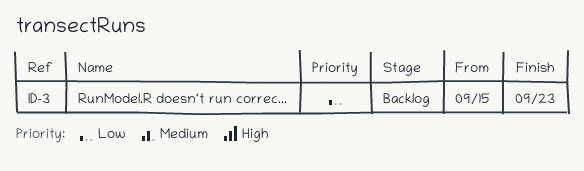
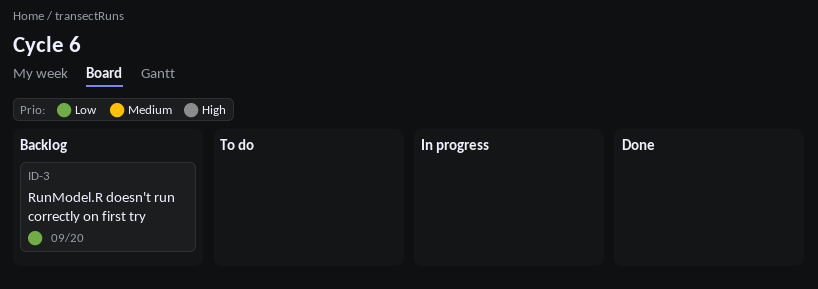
ID-3, due: Sep 23 -> Sep 20

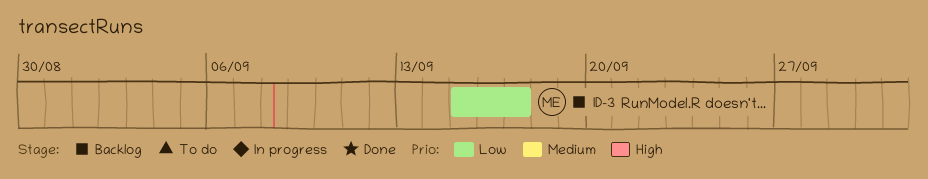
ID-3, due: Sep 20 -> Sep 17

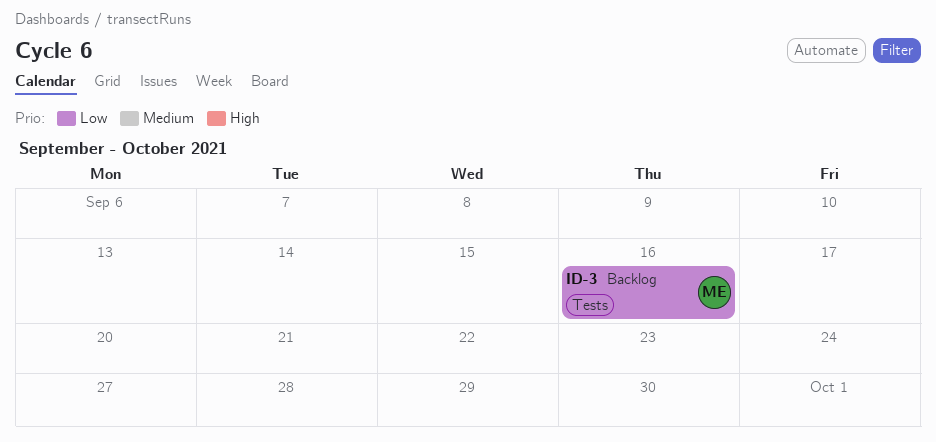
ID-3, due: Sep 17 -> Sep 16

